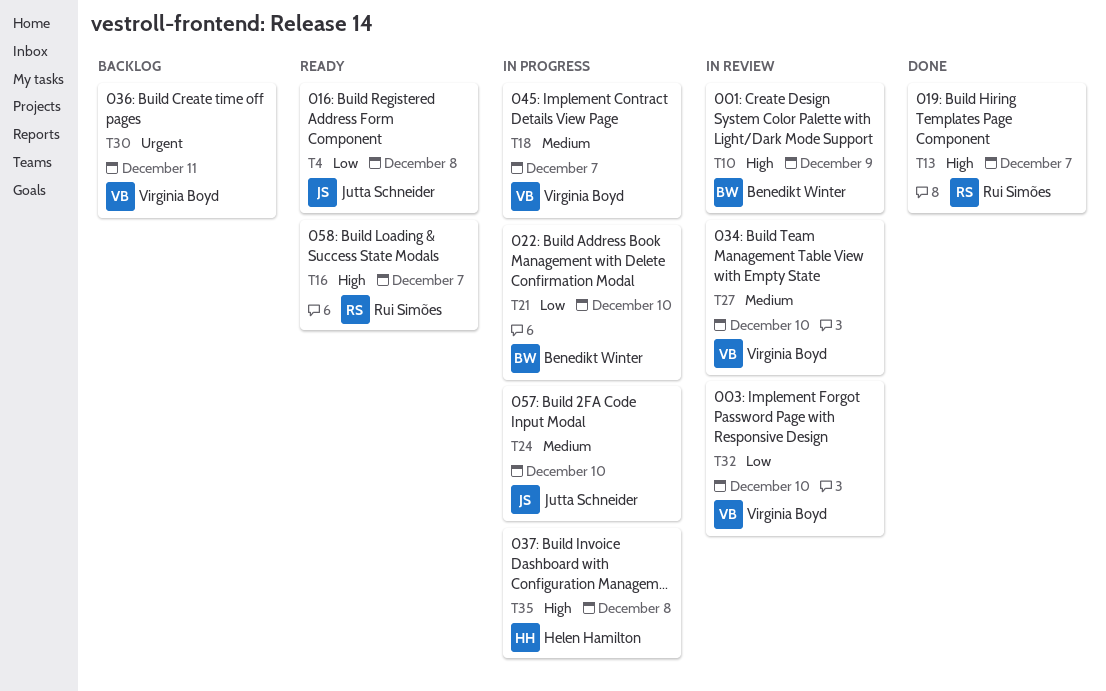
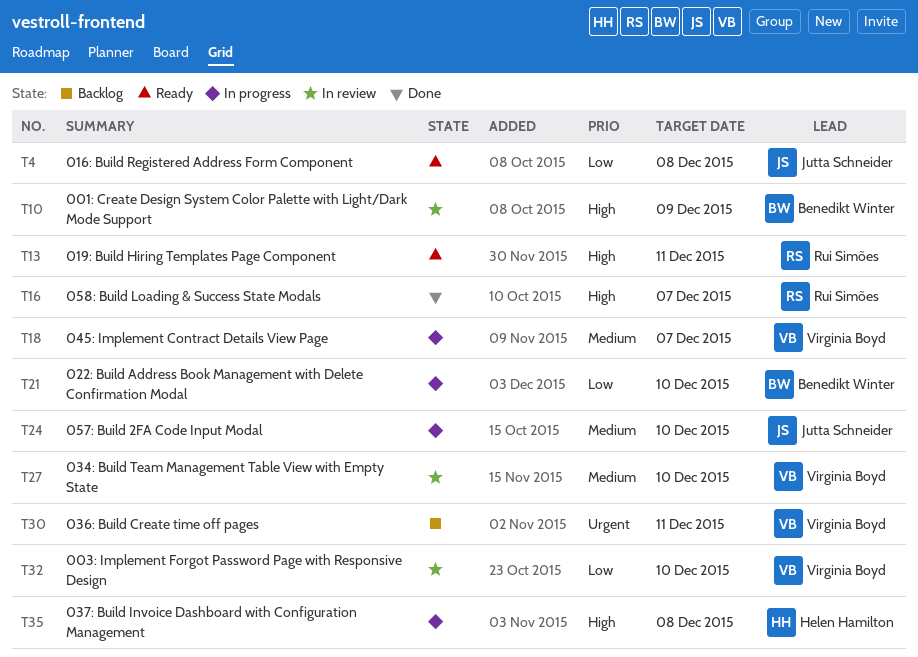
T13, status: Done -> Ready
T13, due: Dec 7 -> Dec 11
T16, status: Ready -> Done

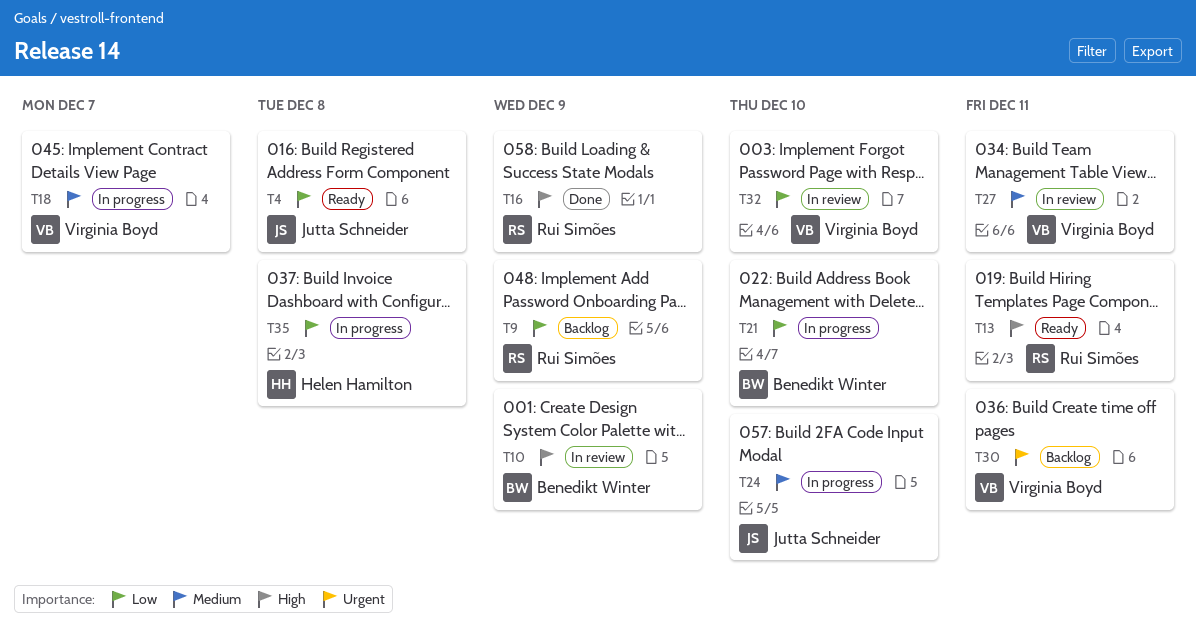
T9: none -> present
T16, due: Dec 7 -> Dec 9
T27, due: Dec 10 -> Dec 11
T35, priority: High -> Low

